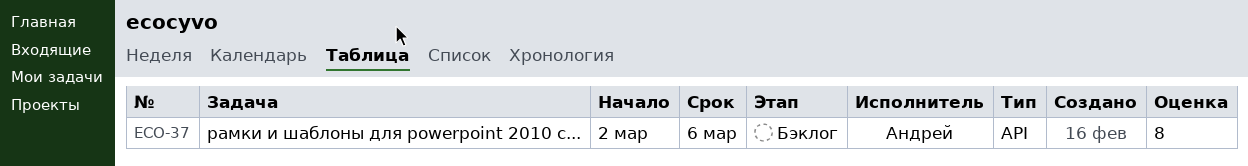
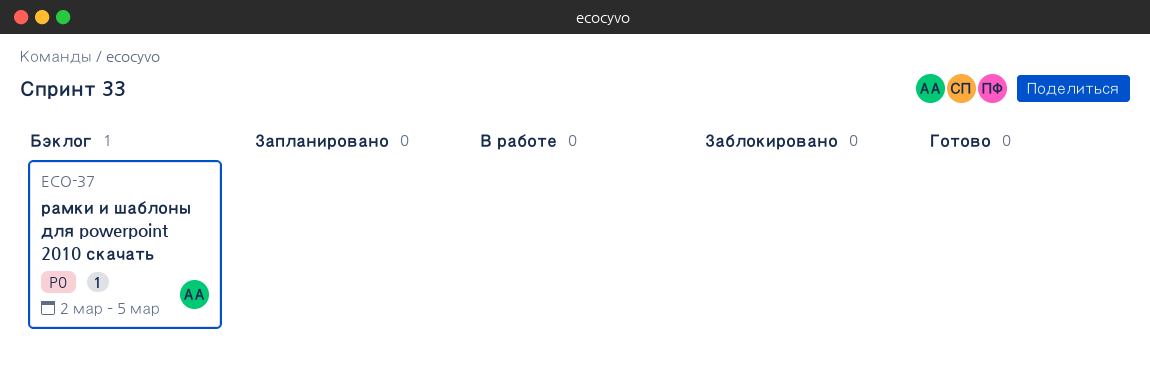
ECO-37, estimate: 8 -> 1
ECO-37, due: Mar 6 -> Mar 5

